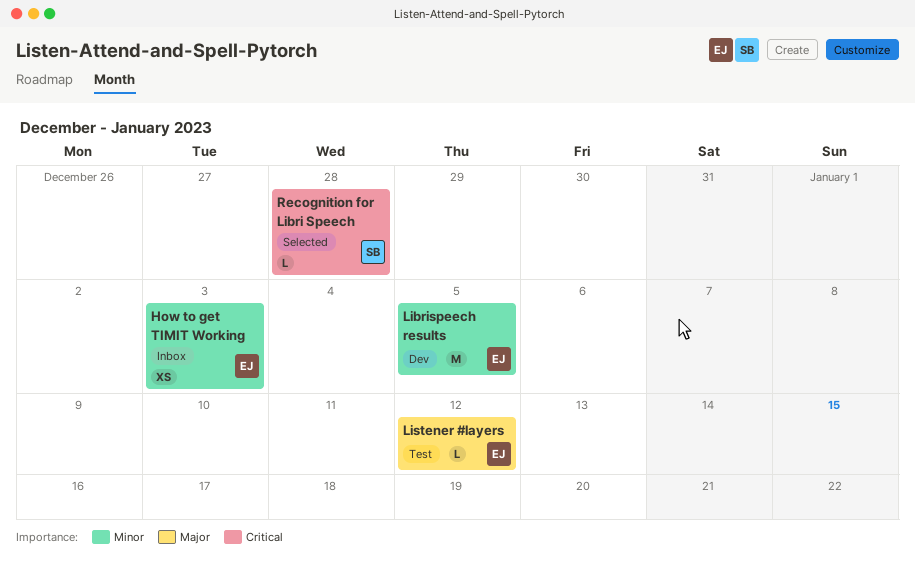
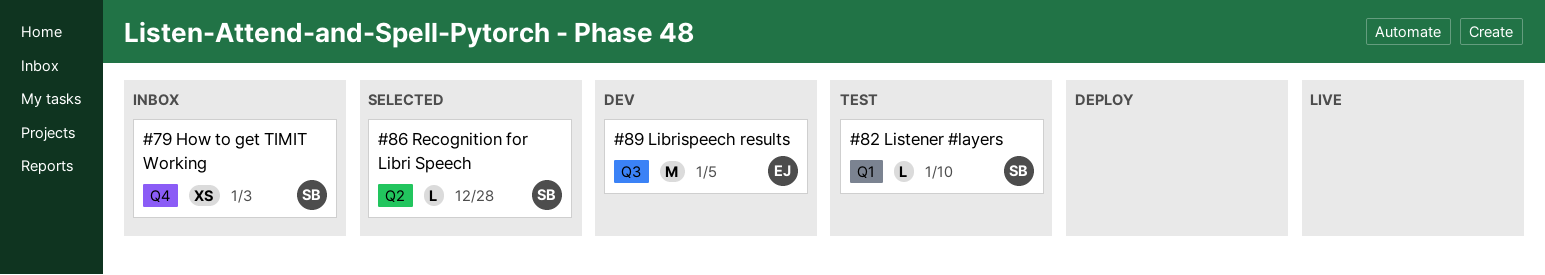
How to get TIMIT Working, owner: EJ -> SB
Listener #layers, owner: EJ -> SB
Listener #layers, due: Jan 12 -> Jan 10

